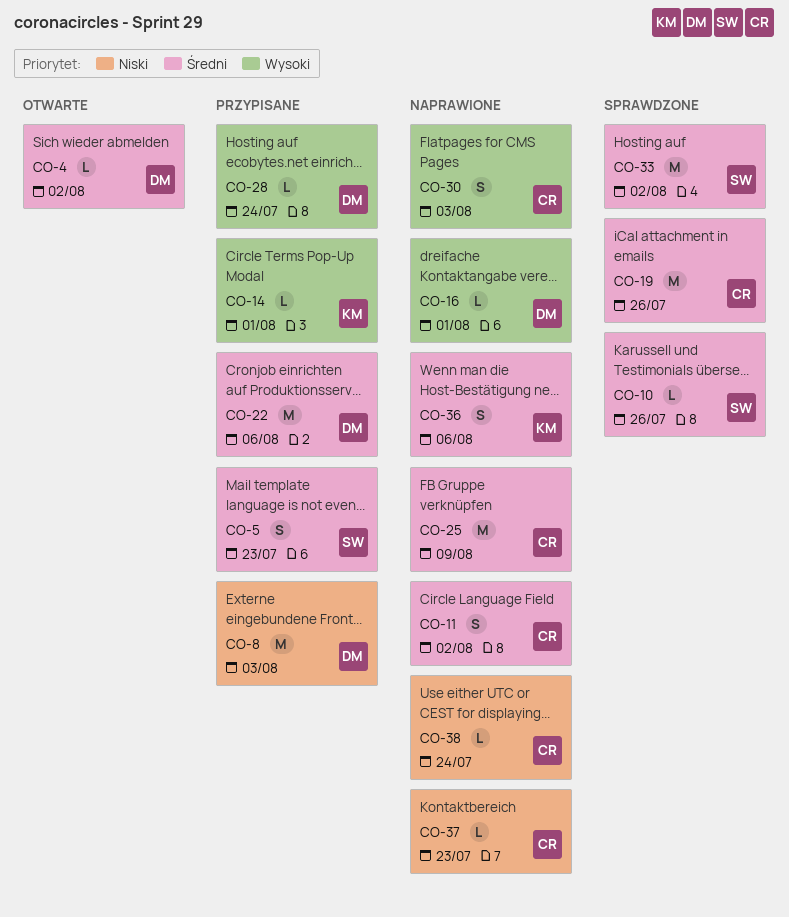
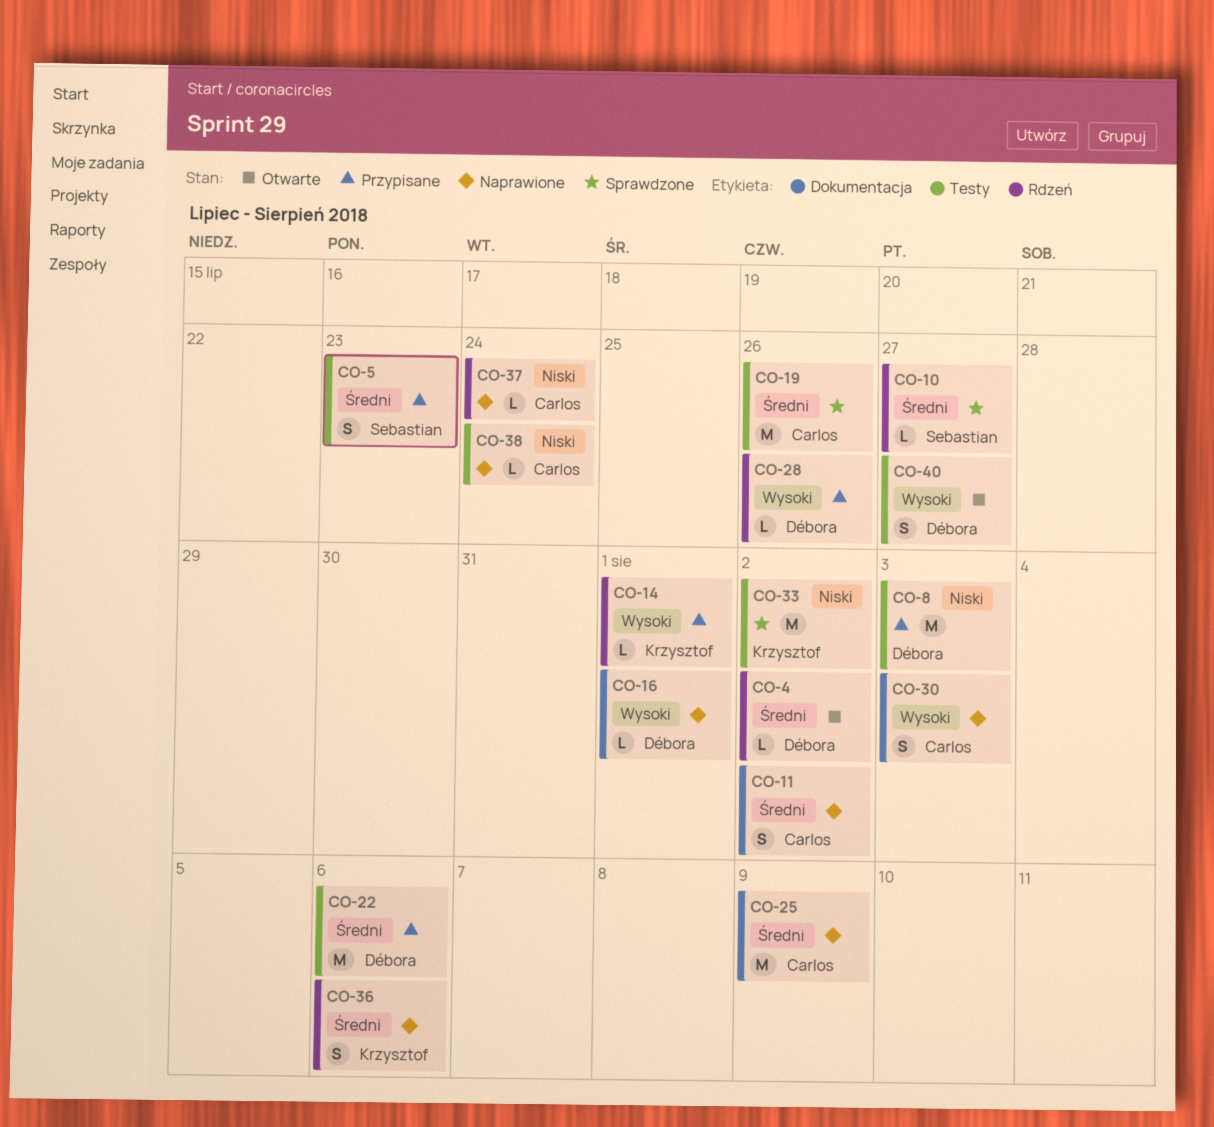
CO-10, due: Jul 26 -> Jul 27
CO-28, due: Jul 24 -> Jul 26
CO-33, owner: Sebastian -> Krzysztof
CO-33, priority: Średni -> Niski
CO-37, due: Jul 23 -> Jul 24
CO-40: none -> present

